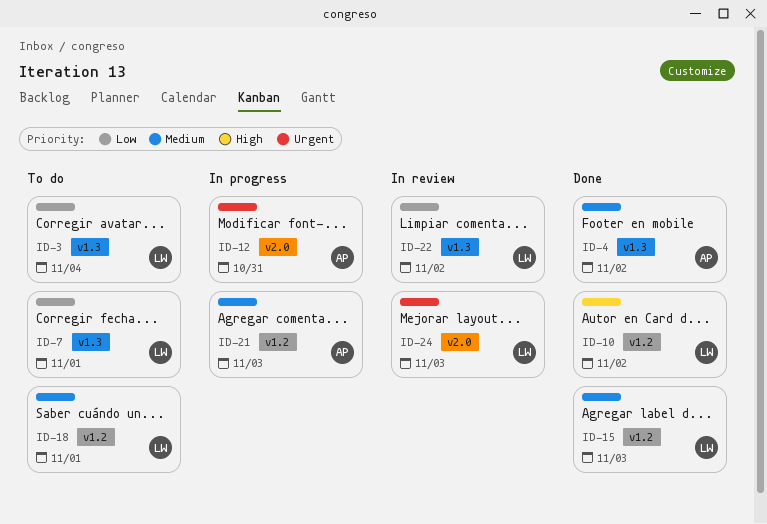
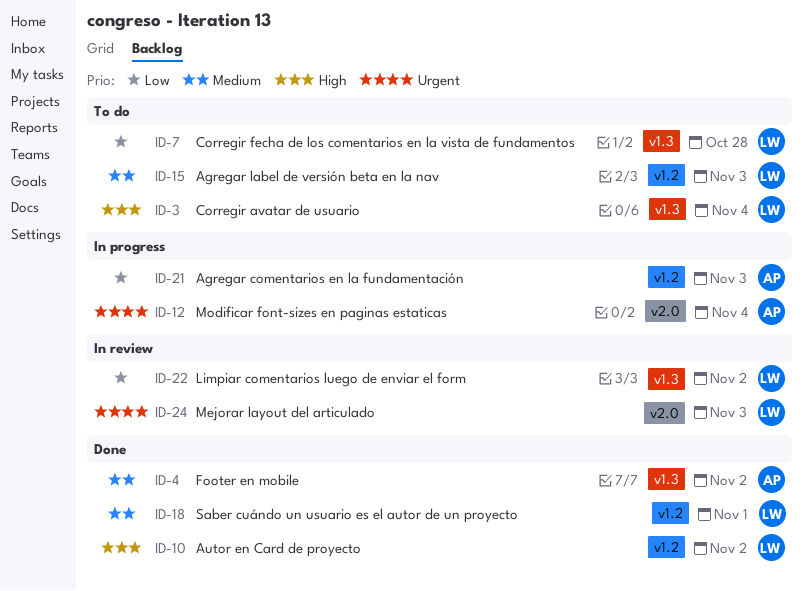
ID-3, priority: Low -> High
ID-7, due: Nov 1 -> Oct 28
ID-12, due: Oct 31 -> Nov 4
ID-15, status: Done -> To do
ID-18, status: To do -> Done
ID-21, priority: Medium -> Low

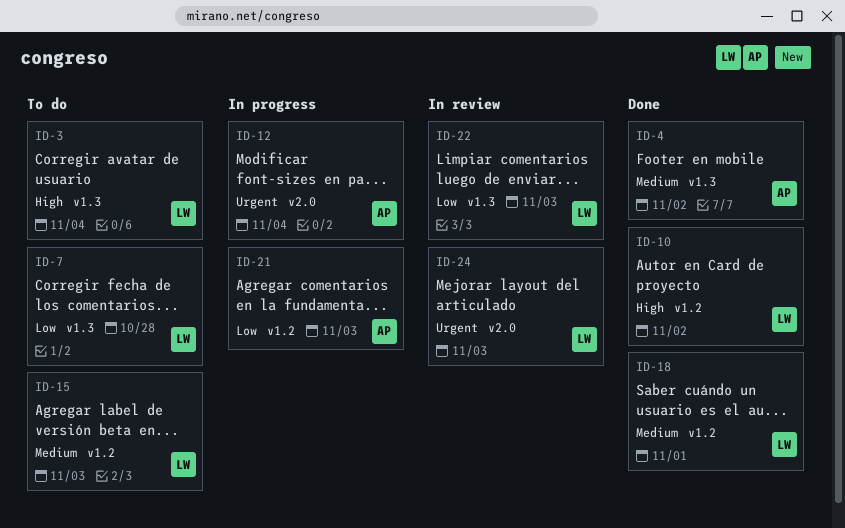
ID-22, due: Nov 2 -> Nov 3

